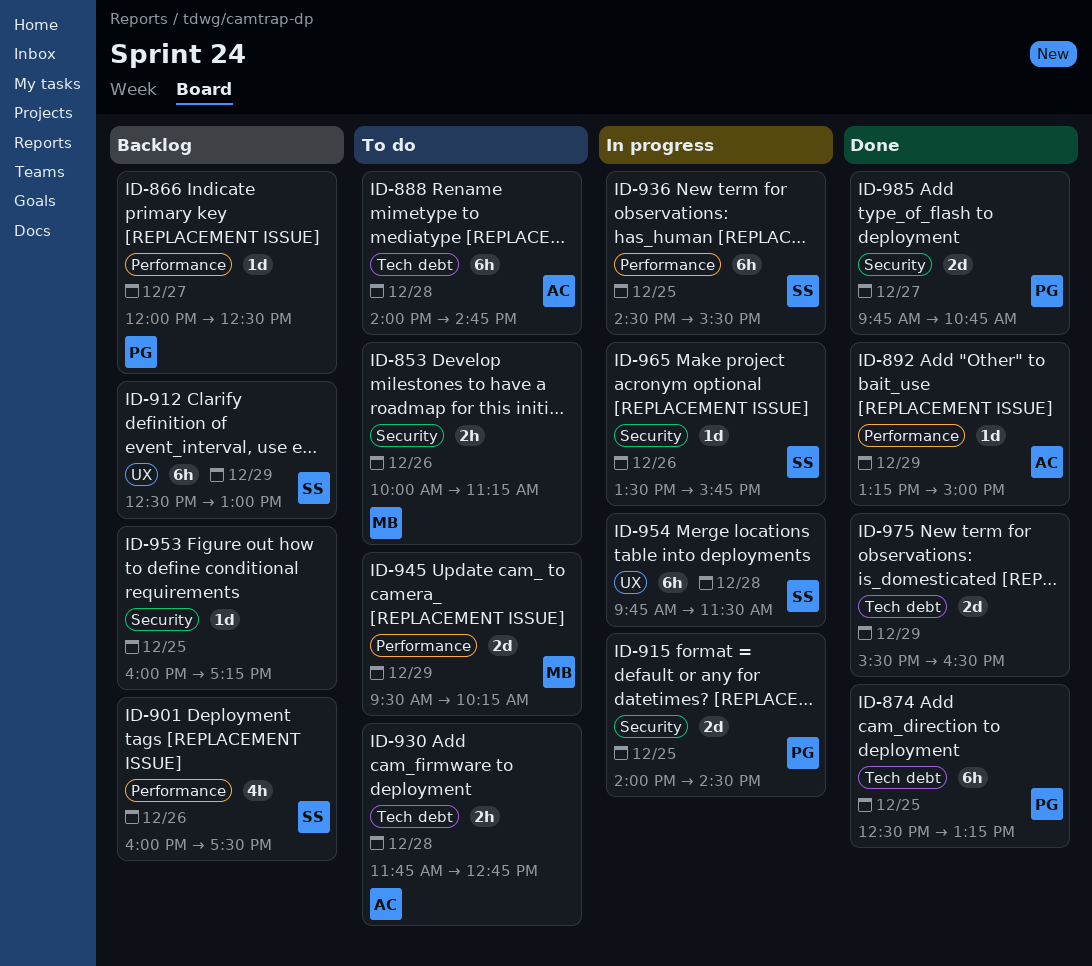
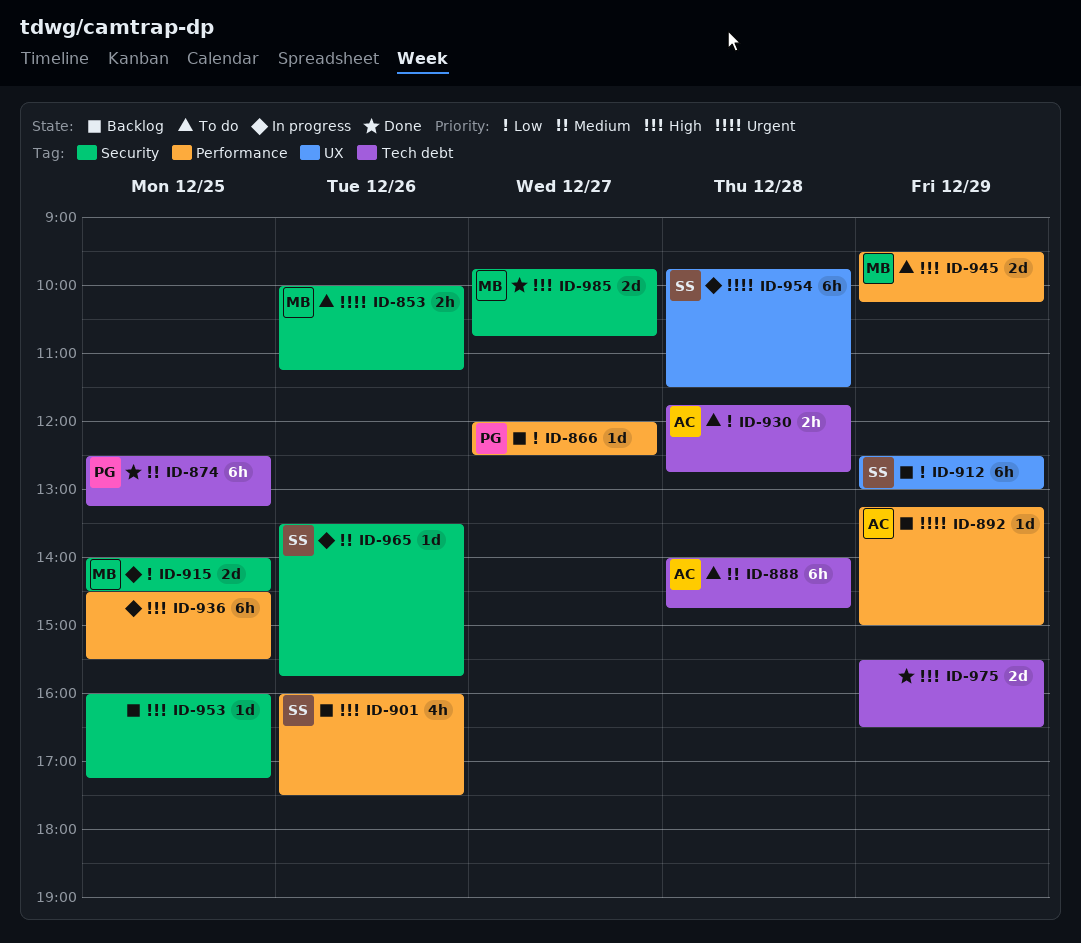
ID-892, status: Done -> Backlog
ID-915, owner: PG -> MB
ID-936, owner: SS -> none
ID-985, owner: PG -> MB

